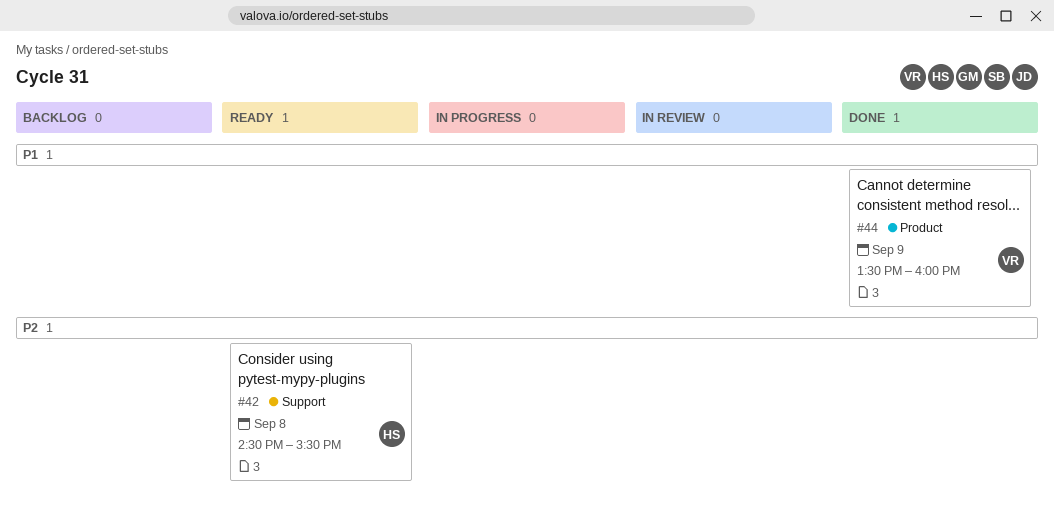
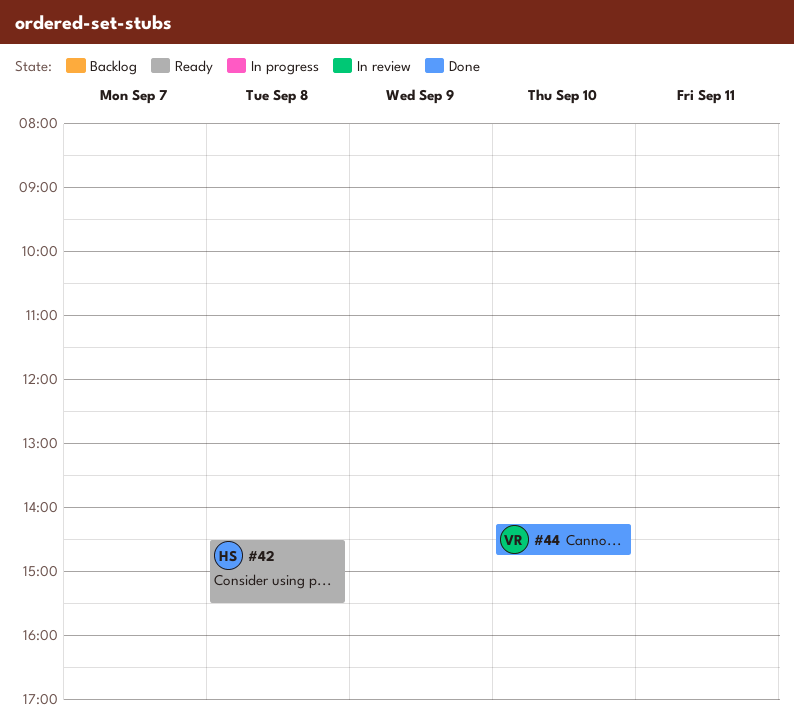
#44, day: Sep 9 -> Sep 10
#44, begins: 13:30 -> 14:15
#44, ends: 16:00 -> 14:45

